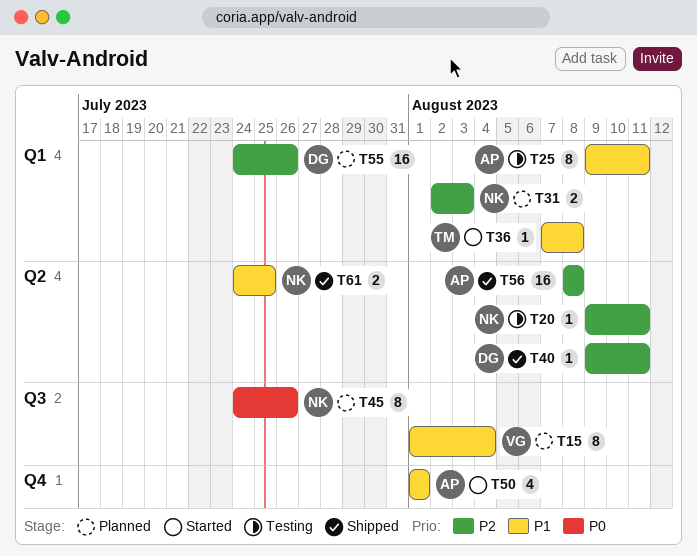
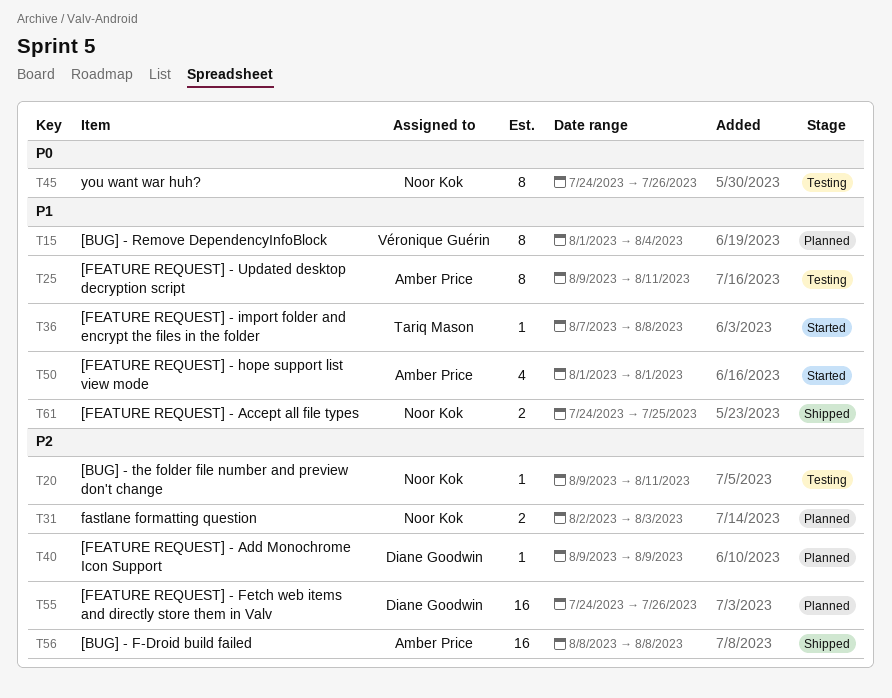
T40, status: Shipped -> Planned
T40, due: Aug 11 -> Aug 9
T45, status: Planned -> Testing

